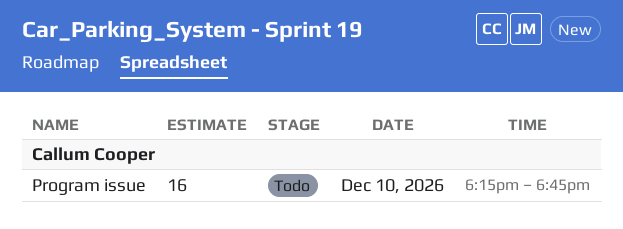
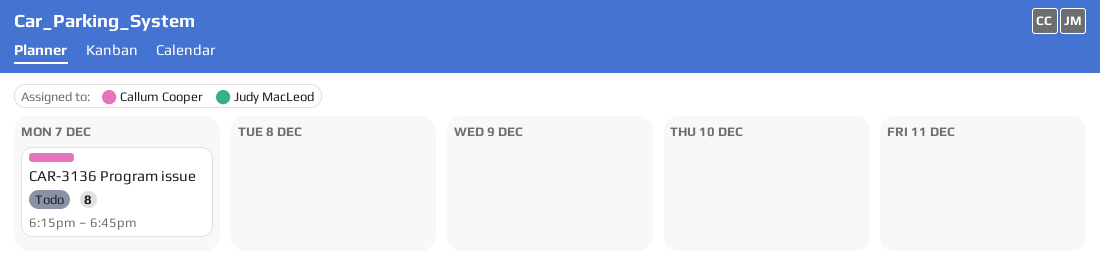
Program issue, estimate: 16 -> 8
Program issue, day: Dec 10 -> Dec 7

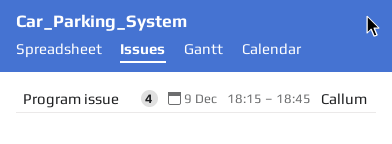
Program issue, estimate: 8 -> 4
Program issue, day: Dec 7 -> Dec 9

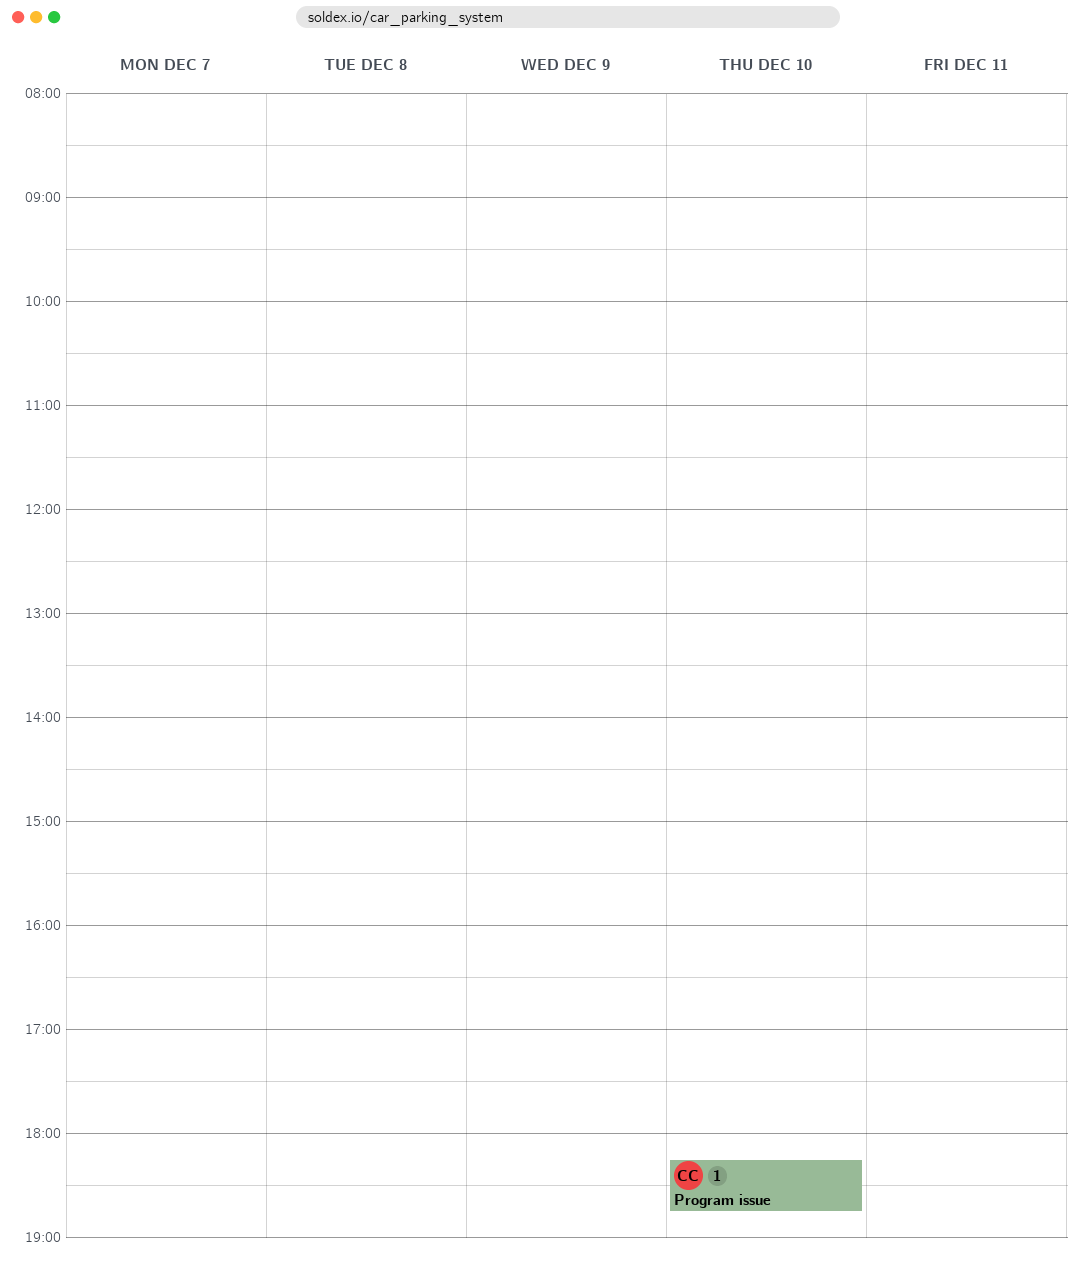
Program issue, estimate: 4 -> 1
Program issue, day: Dec 9 -> Dec 10

